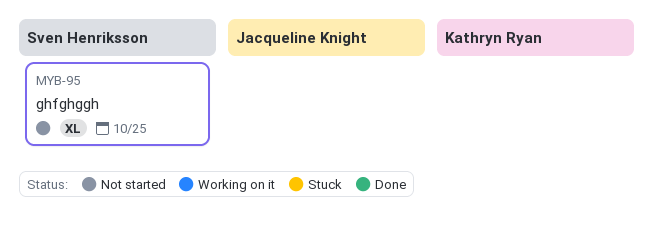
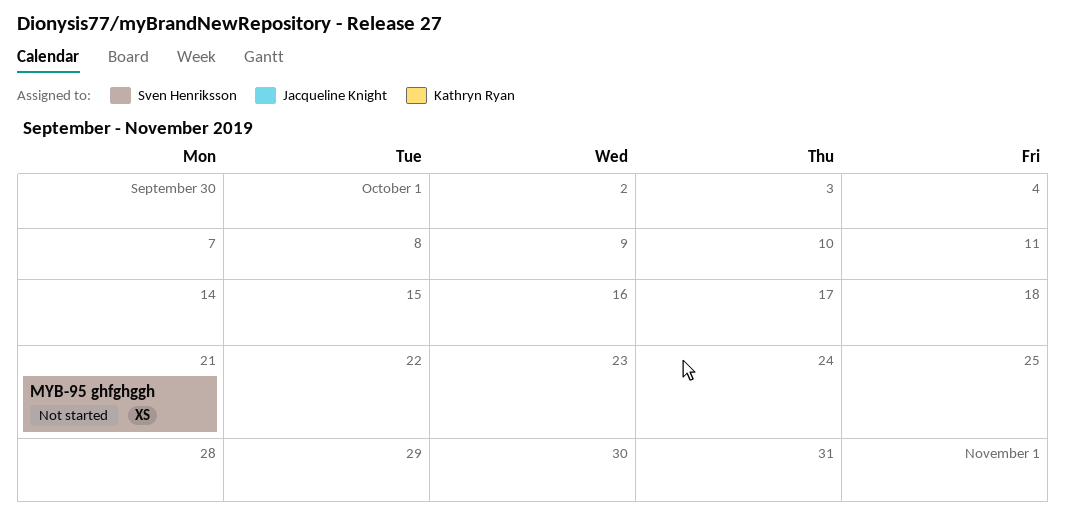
MYB-95, estimate: XL -> XS
MYB-95, due: Oct 25 -> Oct 21

